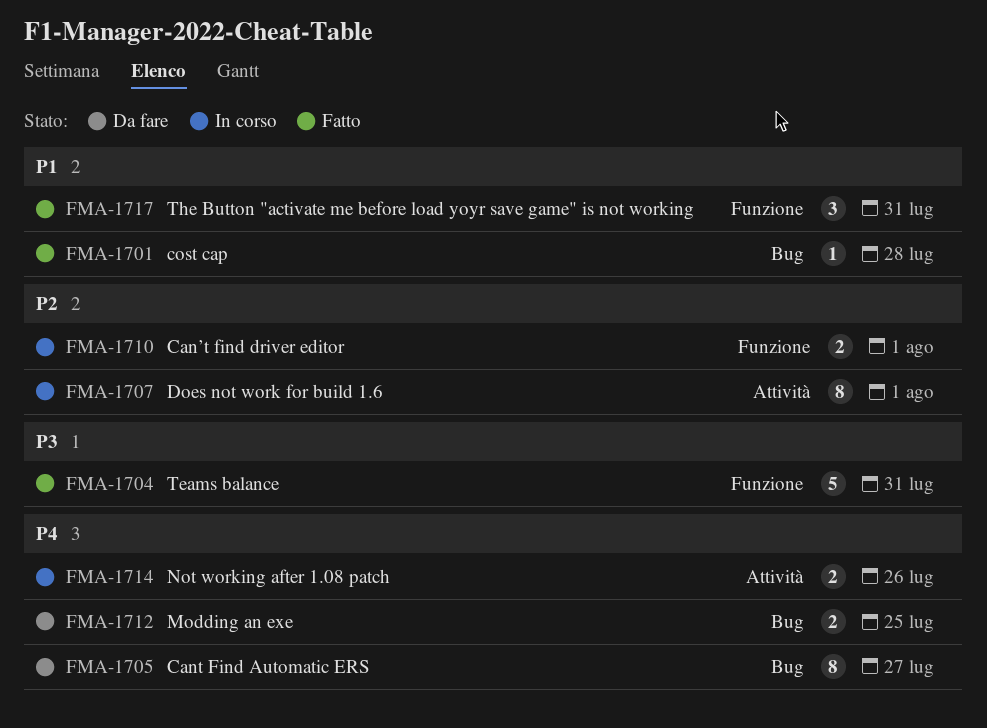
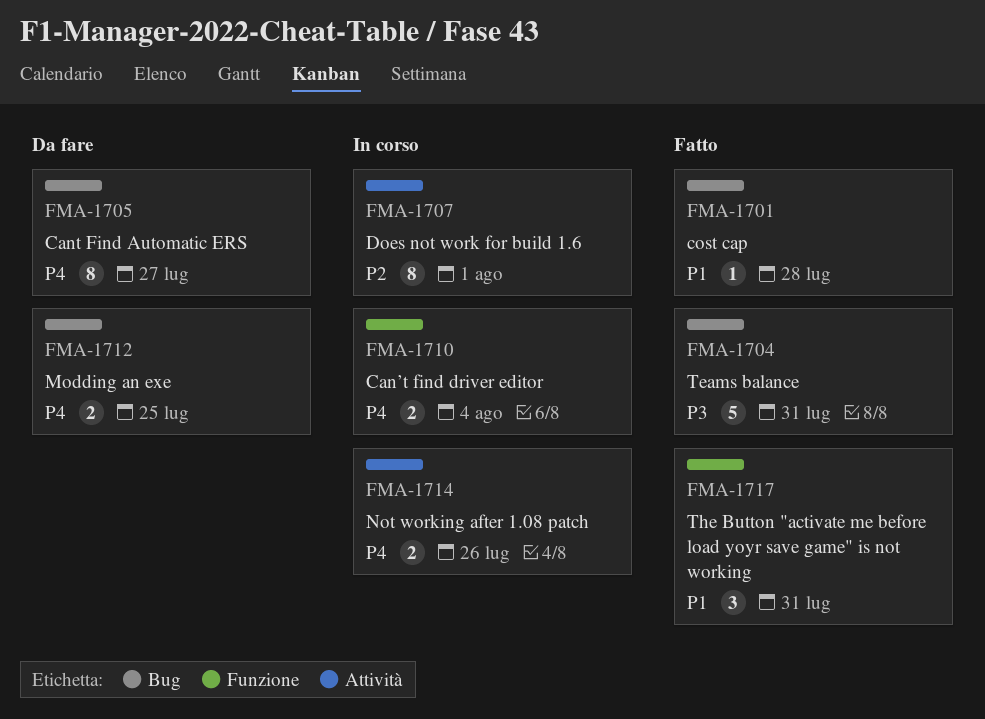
FMA-1704, label: Funzione -> Bug
FMA-1710, priority: P2 -> P4
FMA-1710, due: Aug 1 -> Aug 4

